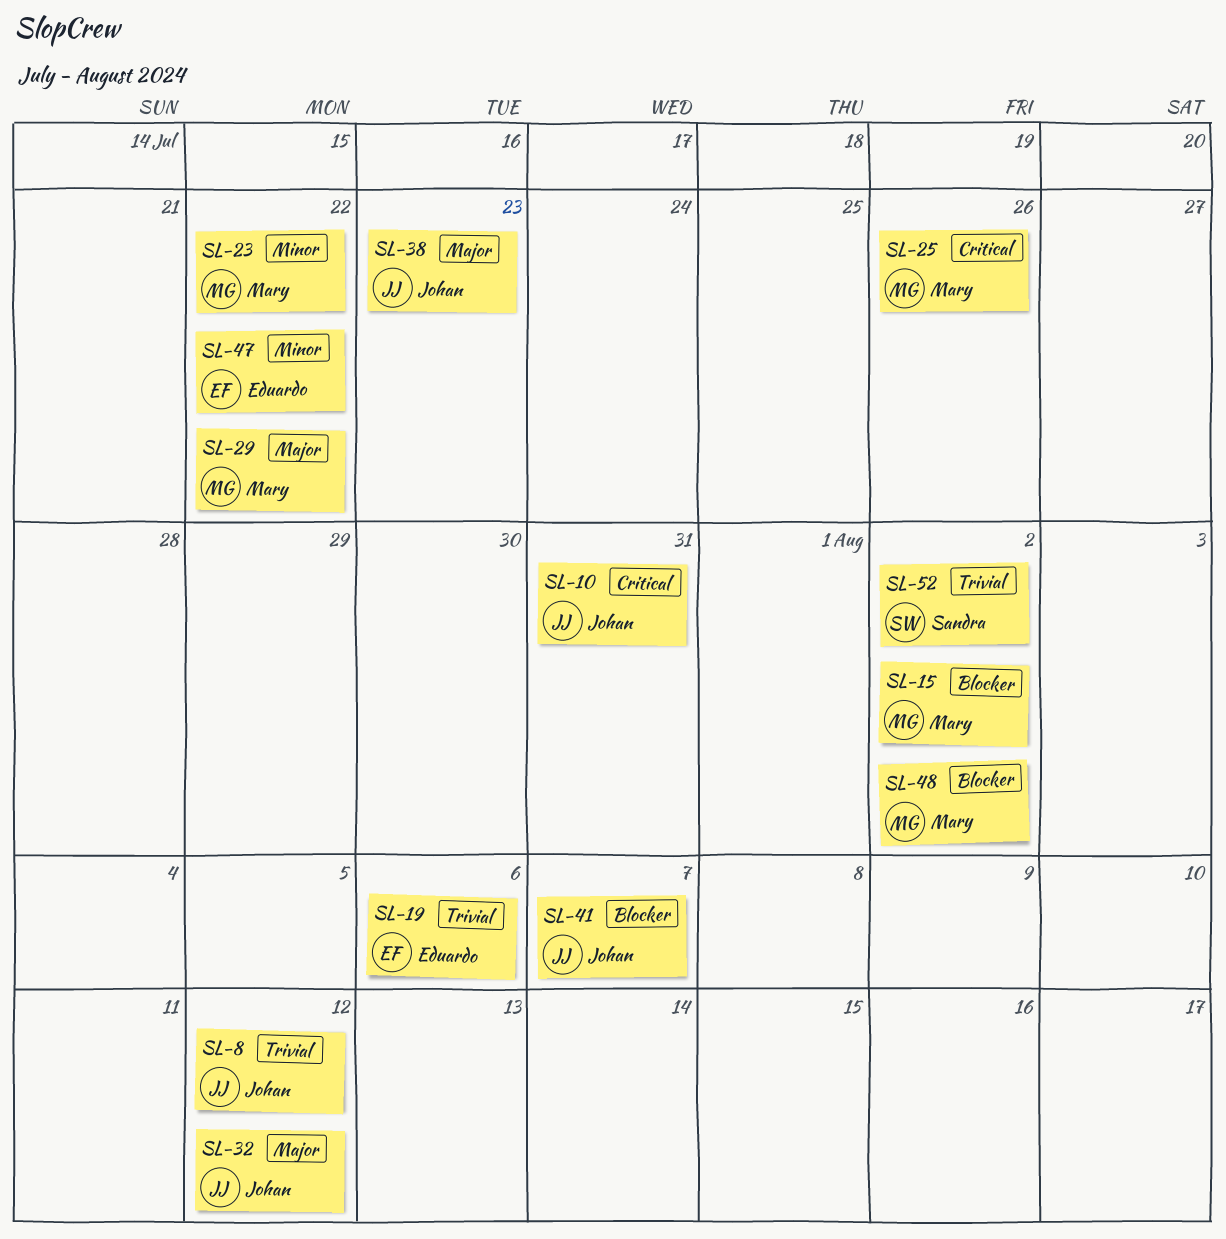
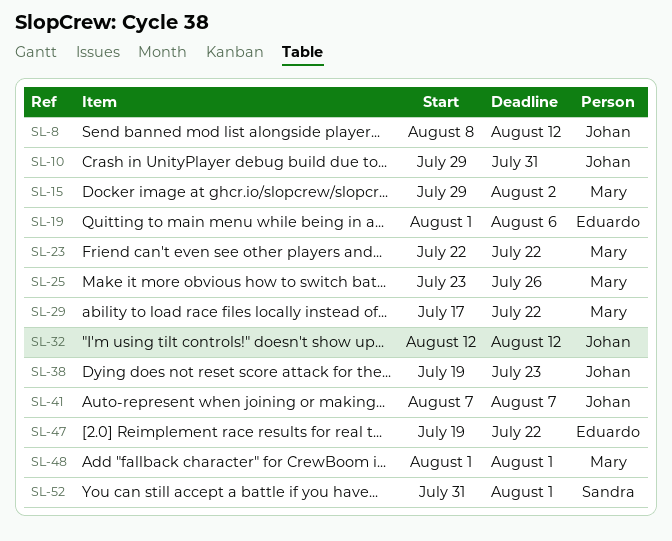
SL-48, due: Aug 2 -> Aug 1
SL-52, due: Aug 2 -> Aug 1

